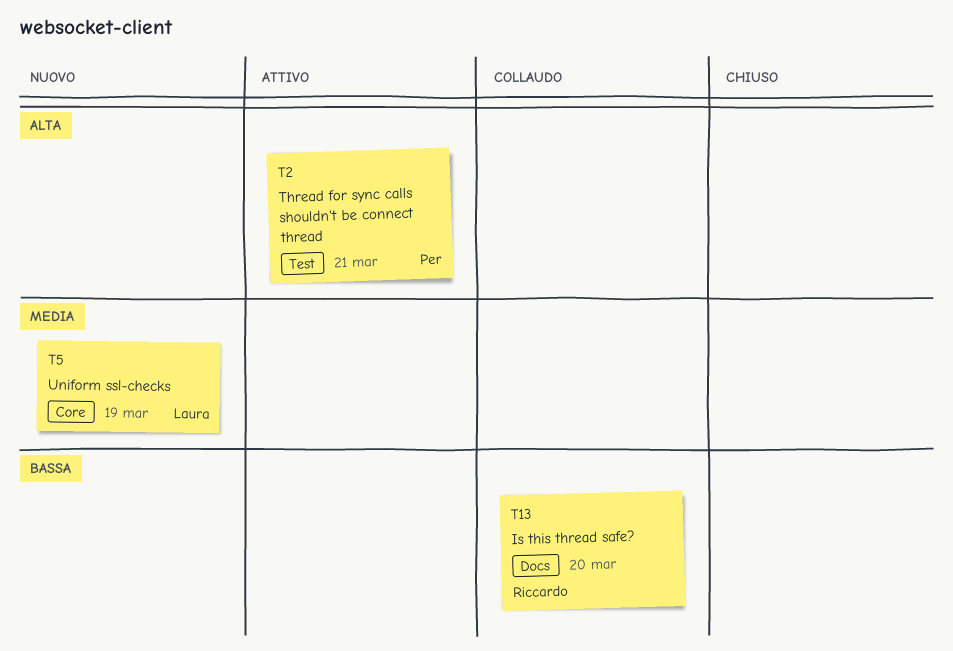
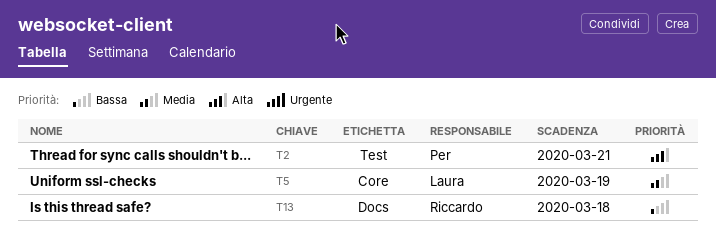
T13, due: Mar 20 -> Mar 18

